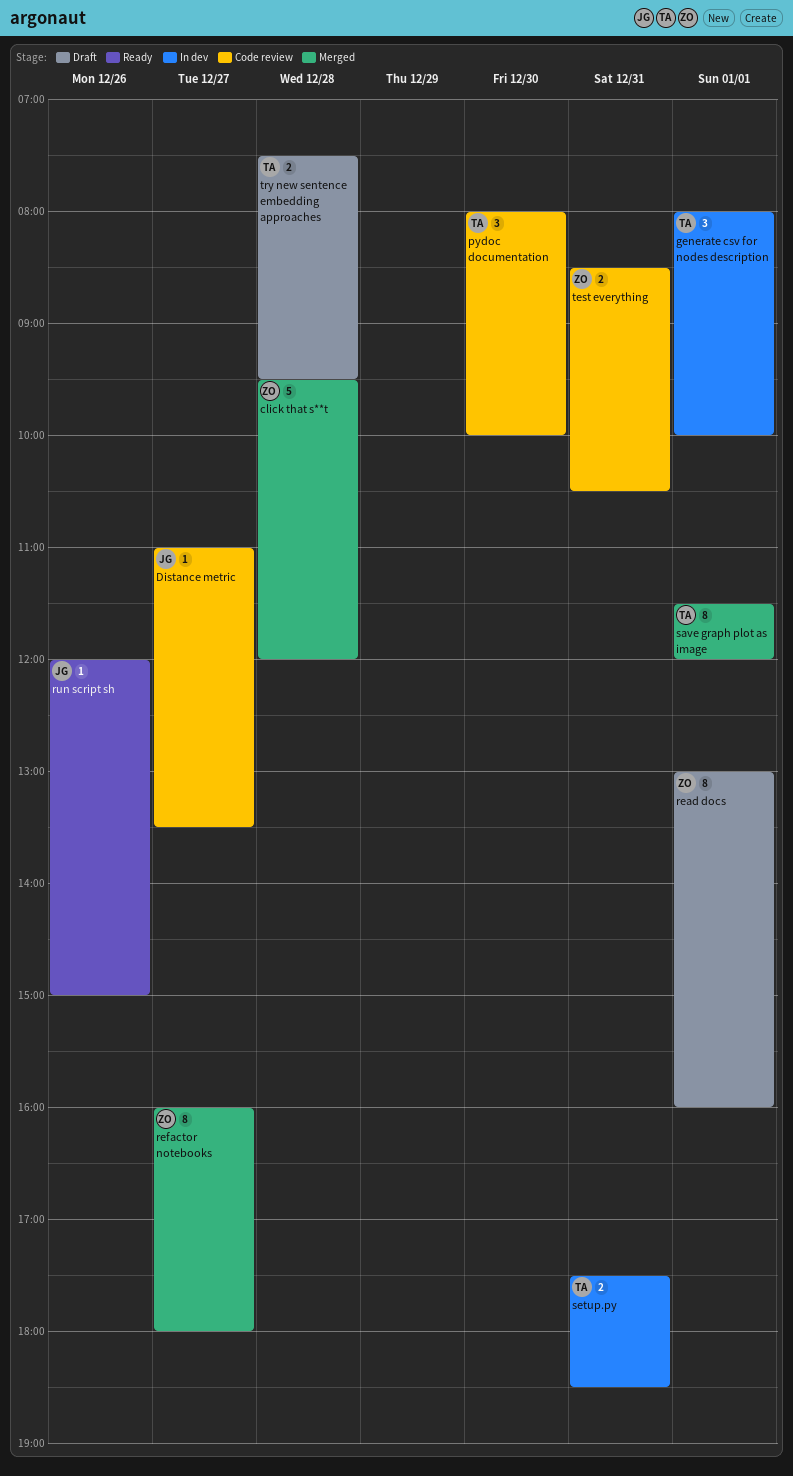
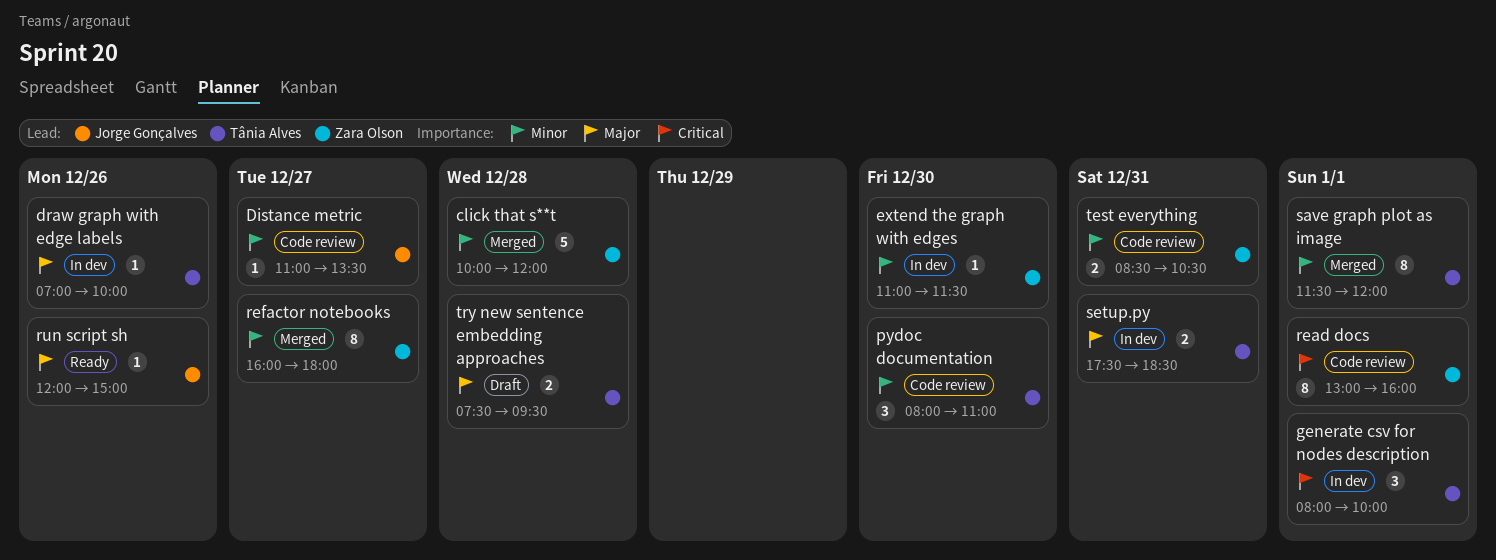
click that s**t, begins: 09:30 -> 10:00
draw graph with edge labels: none -> present
extend the graph with edges: none -> present
pydoc documentation, ends: 10:00 -> 11:00
read docs, status: Draft -> Code review

